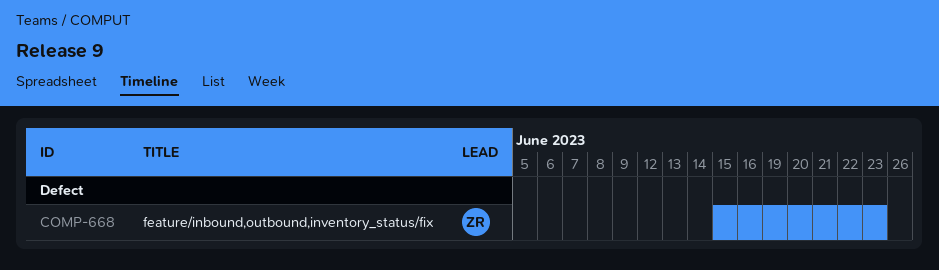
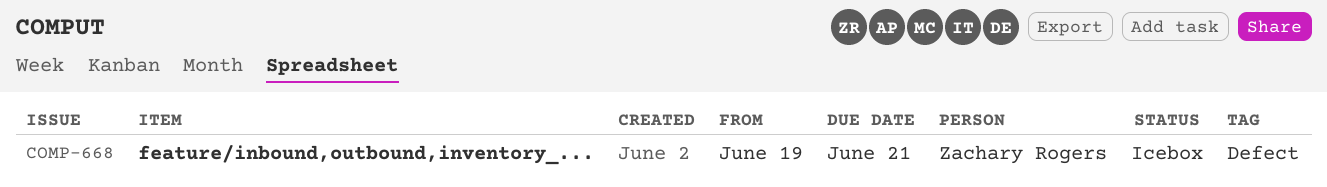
COMP-668, start: Jun 15 -> Jun 19
COMP-668, due: Jun 23 -> Jun 21

